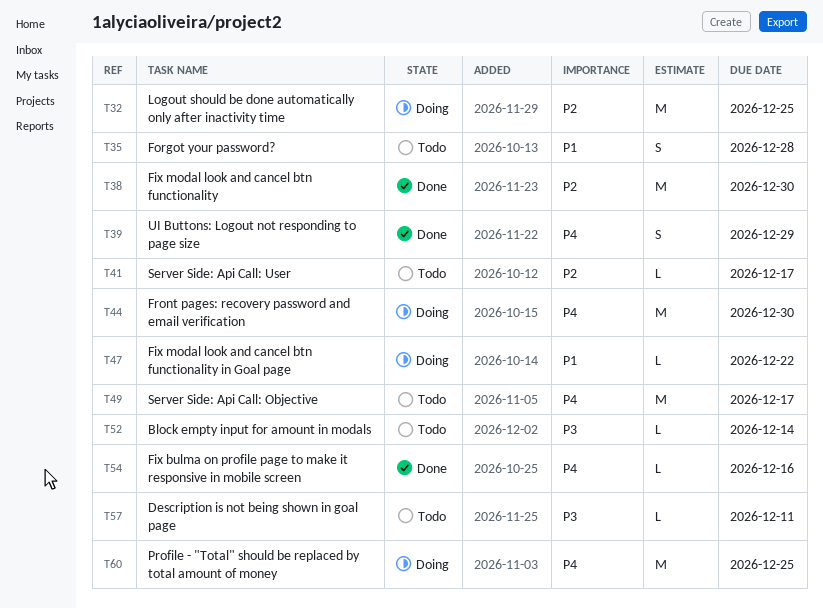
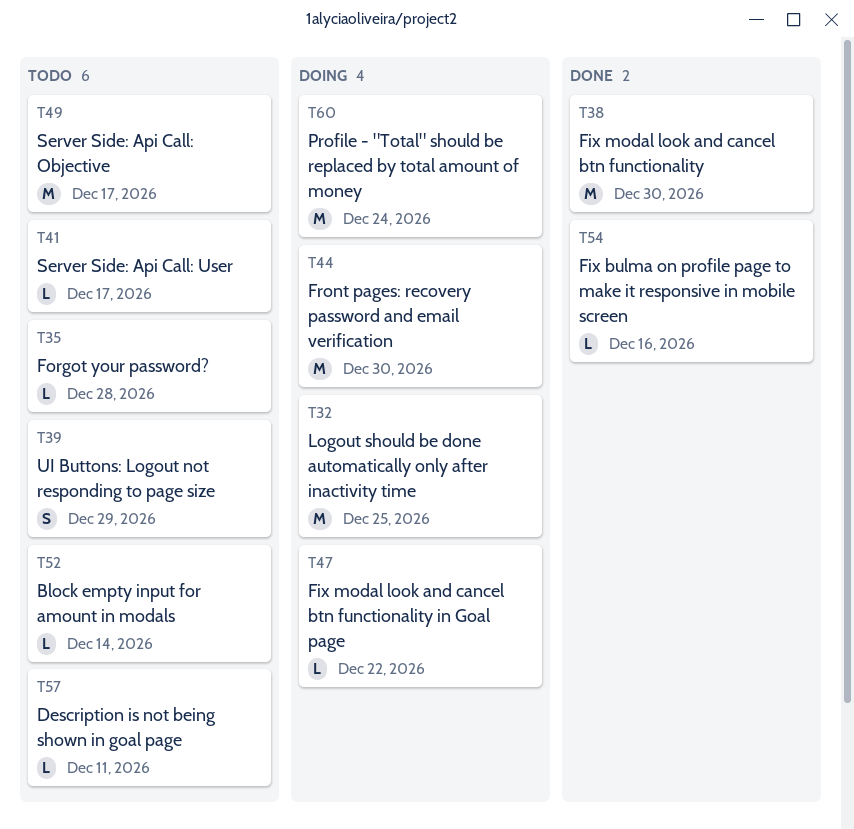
T35, estimate: S -> L
T39, status: Done -> Todo
T60, due: Dec 25 -> Dec 24

